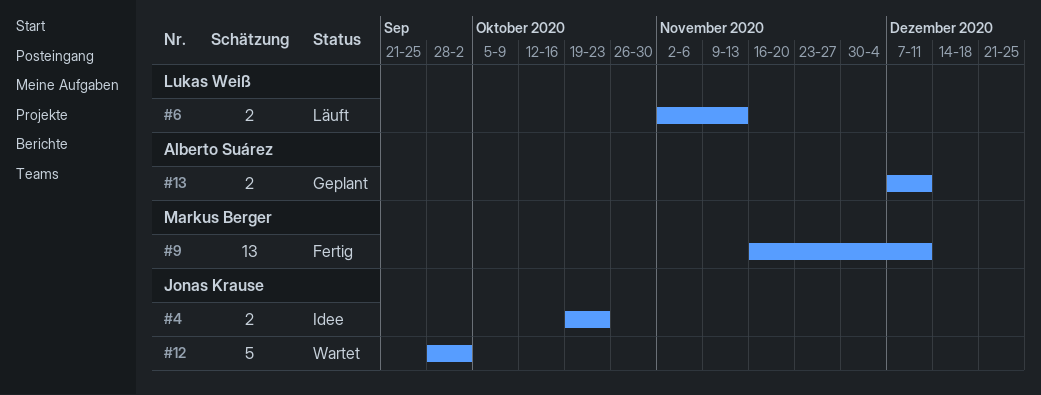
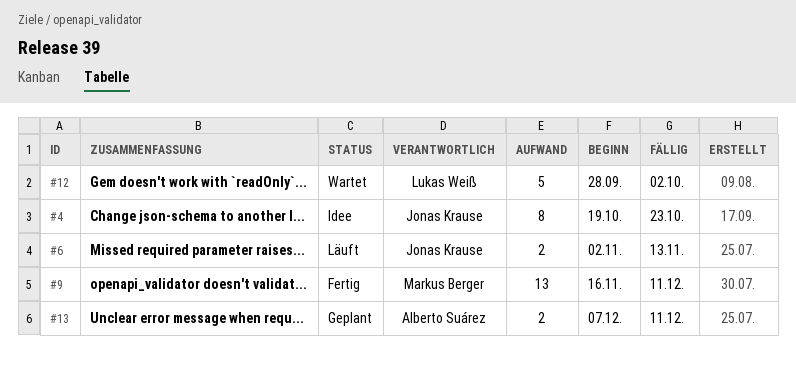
#4, estimate: 2 -> 8
#6, owner: Lukas Weiß -> Jonas Krause
#12, owner: Jonas Krause -> Lukas Weiß

